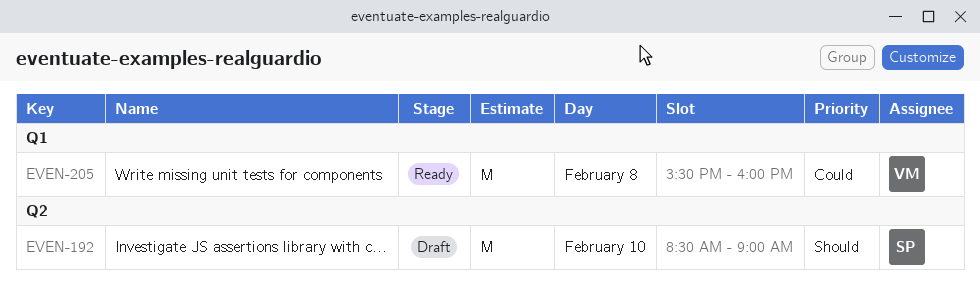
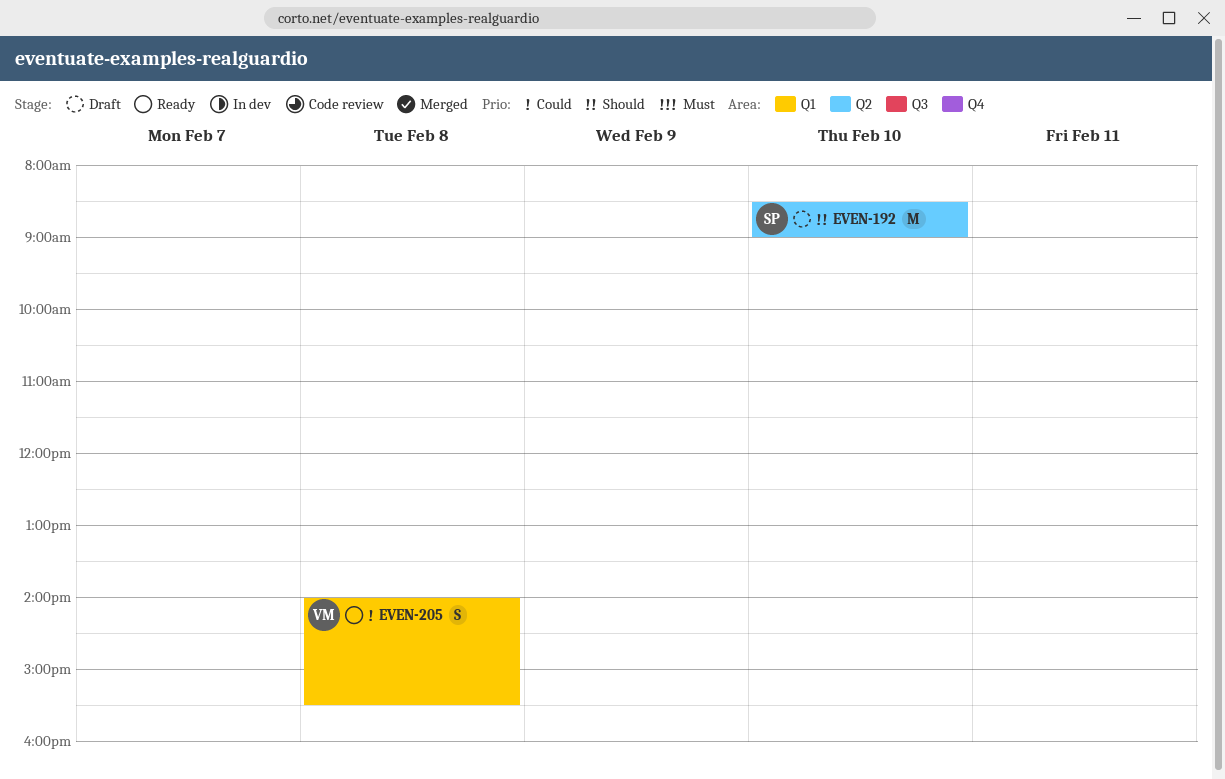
EVEN-205, estimate: M -> S
EVEN-205, begins: 15:30 -> 14:00
EVEN-205, ends: 16:00 -> 15:30

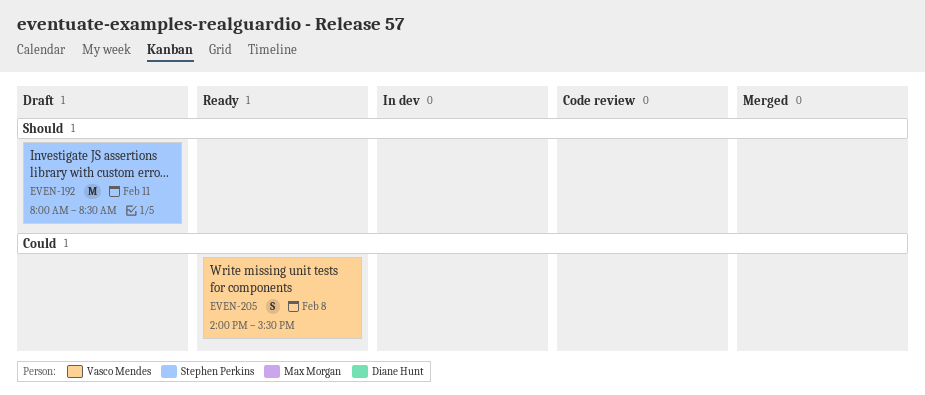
EVEN-192, day: Feb 10 -> Feb 11
EVEN-192, begins: 08:30 -> 08:00
EVEN-192, ends: 09:00 -> 08:30

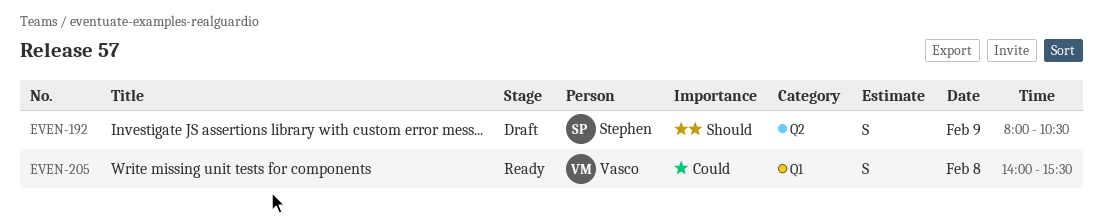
EVEN-192, estimate: M -> S
EVEN-192, day: Feb 11 -> Feb 9
EVEN-192, ends: 08:30 -> 10:30

